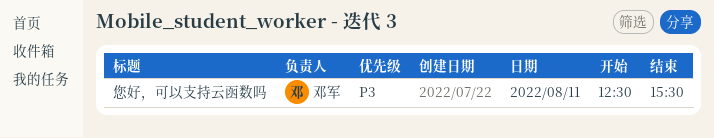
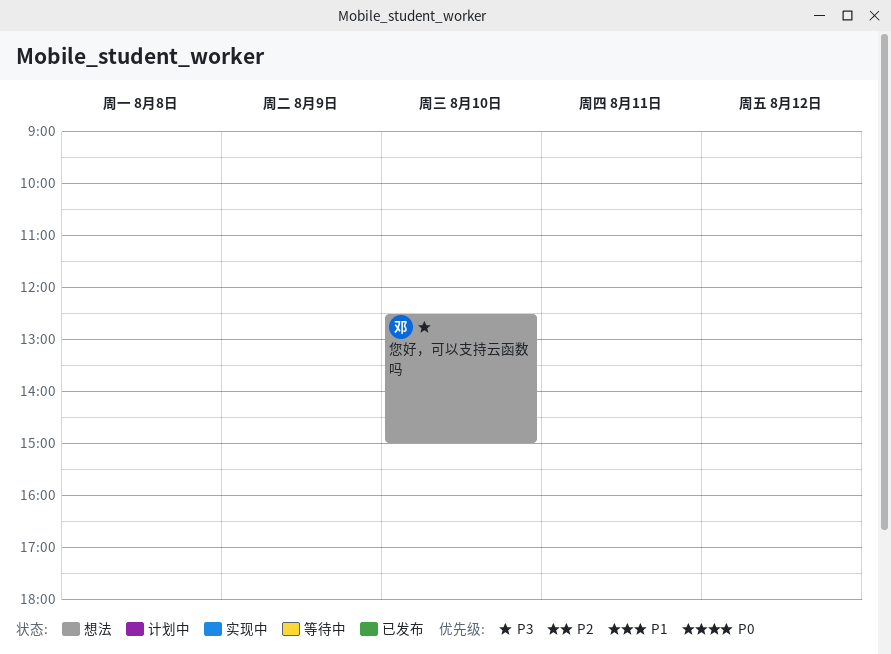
您好，可以支持云函数吗, day: Aug 11 -> Aug 10
您好，可以支持云函数吗, ends: 15:30 -> 15:00

